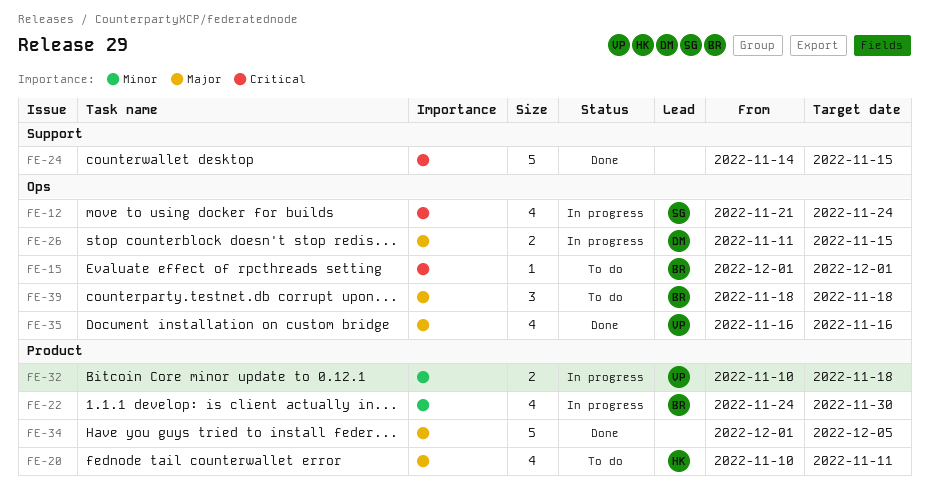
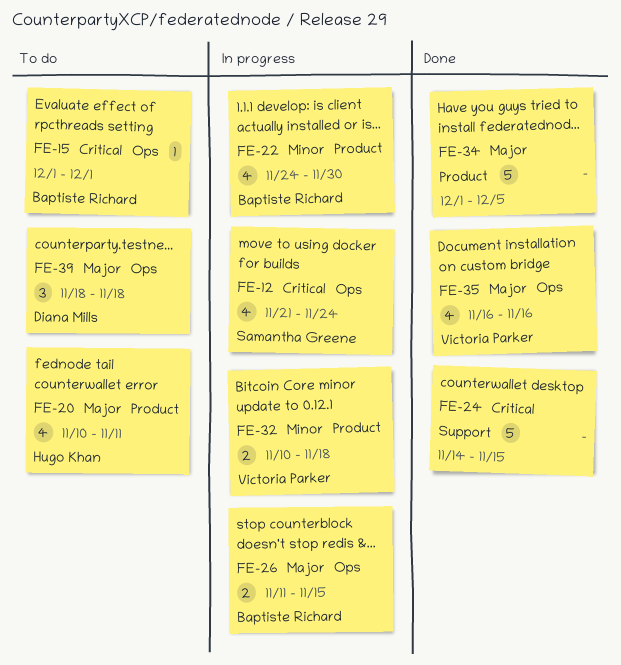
FE-26, owner: Diana Mills -> Baptiste Richard
FE-39, owner: Baptiste Richard -> Diana Mills

